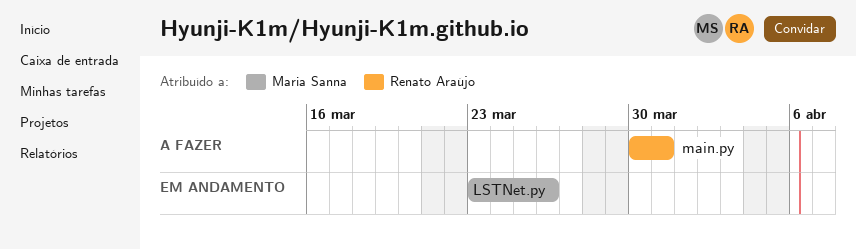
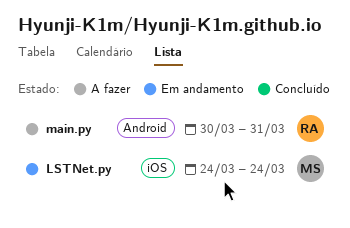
LSTNet.py, start: Mar 23 -> Mar 24
LSTNet.py, due: Mar 26 -> Mar 24

